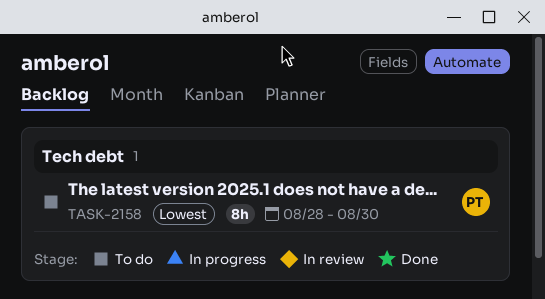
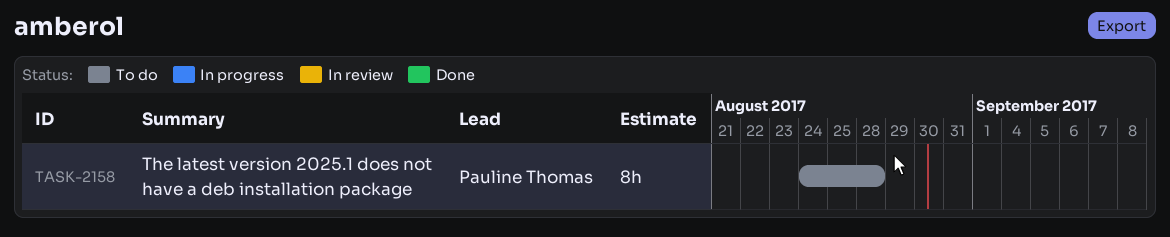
TASK-2158, start: Aug 28 -> Aug 24
TASK-2158, due: Aug 30 -> Aug 28

